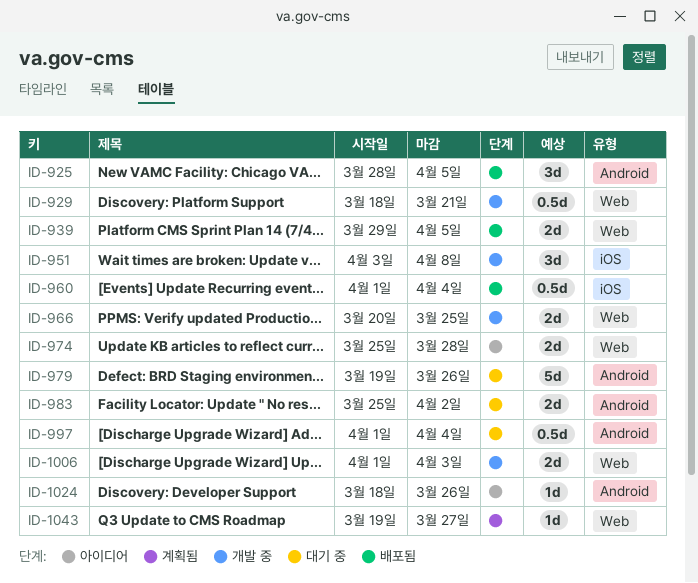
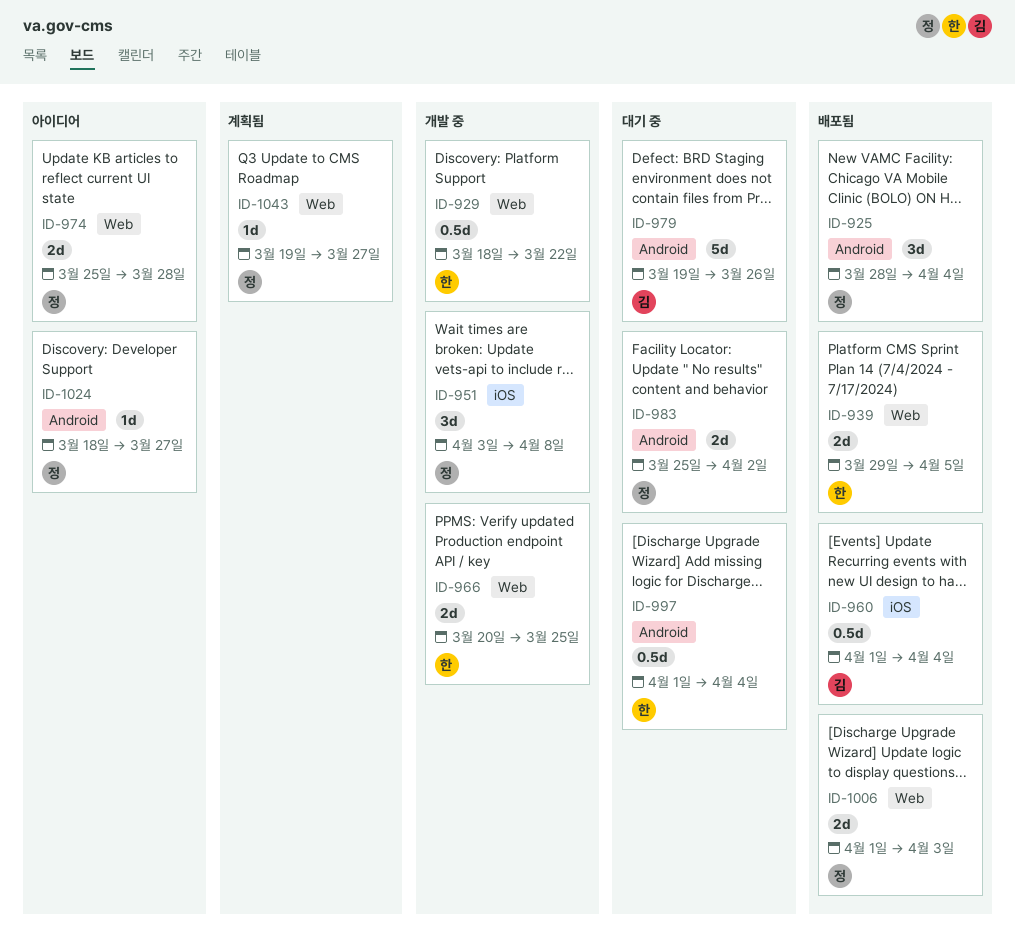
ID-925, due: Apr 5 -> Apr 4
ID-929, due: Mar 21 -> Mar 22
ID-1006, status: 개발 중 -> 배포됨
ID-1024, due: Mar 26 -> Mar 27

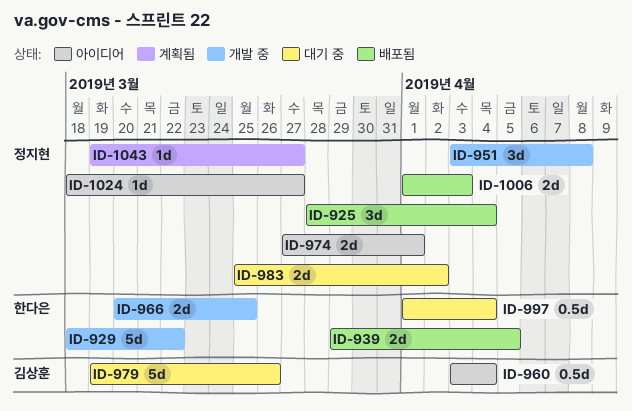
ID-929, estimate: 0.5d -> 5d
ID-960, status: 배포됨 -> 아이디어
ID-960, start: Apr 1 -> Apr 3
ID-974, start: Mar 25 -> Mar 27
ID-974, due: Mar 28 -> Apr 1

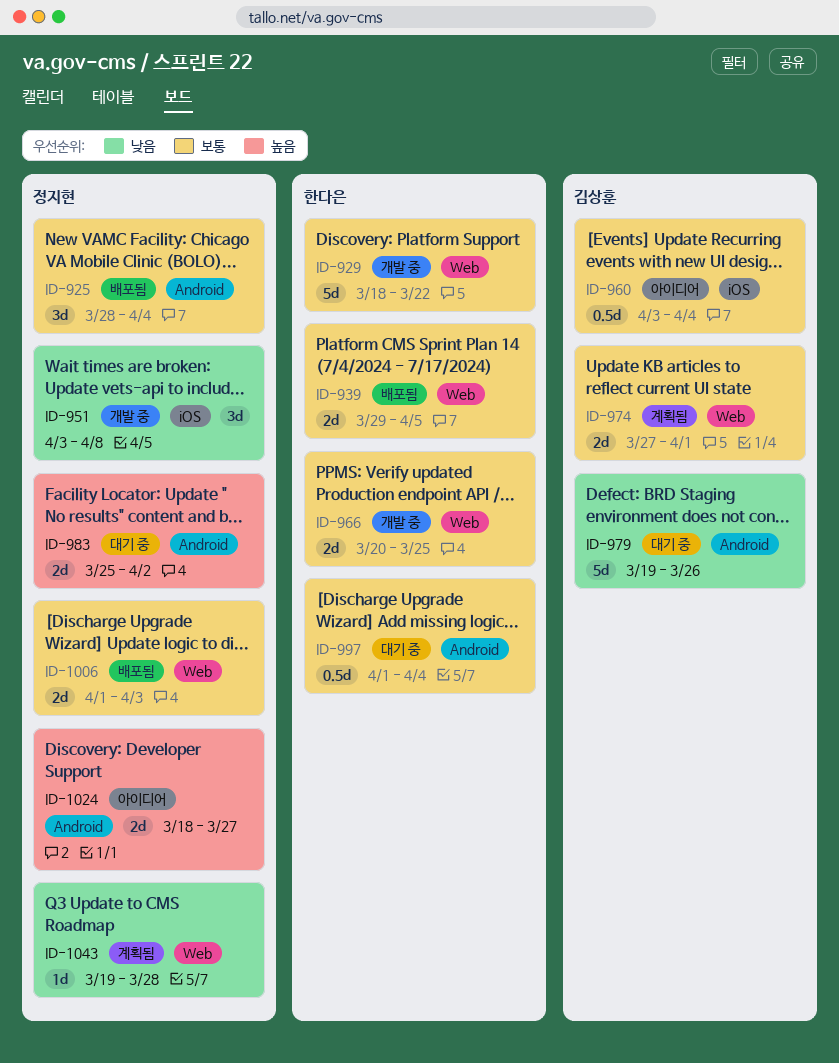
ID-974, status: 아이디어 -> 계획됨
ID-974, owner: 정지현 -> 김상훈
ID-1024, estimate: 1d -> 2d
ID-1043, due: Mar 27 -> Mar 28

